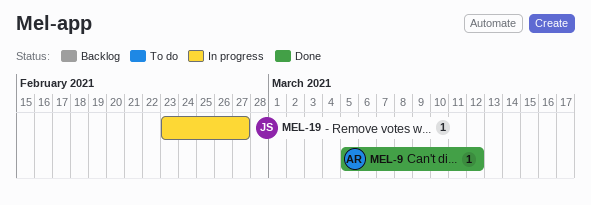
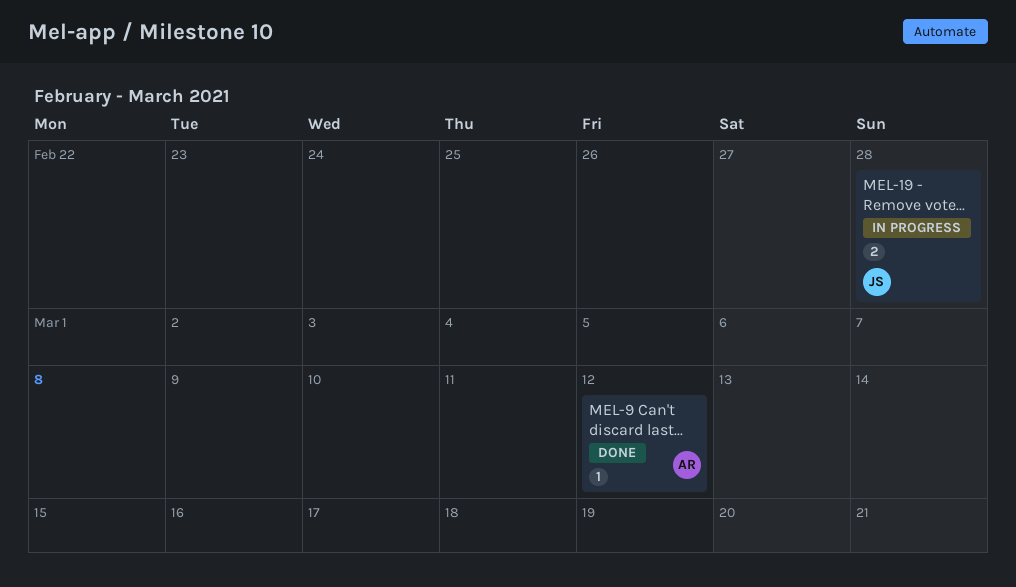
MEL-19, estimate: 1 -> 2
MEL-19, due: Feb 27 -> Feb 28

